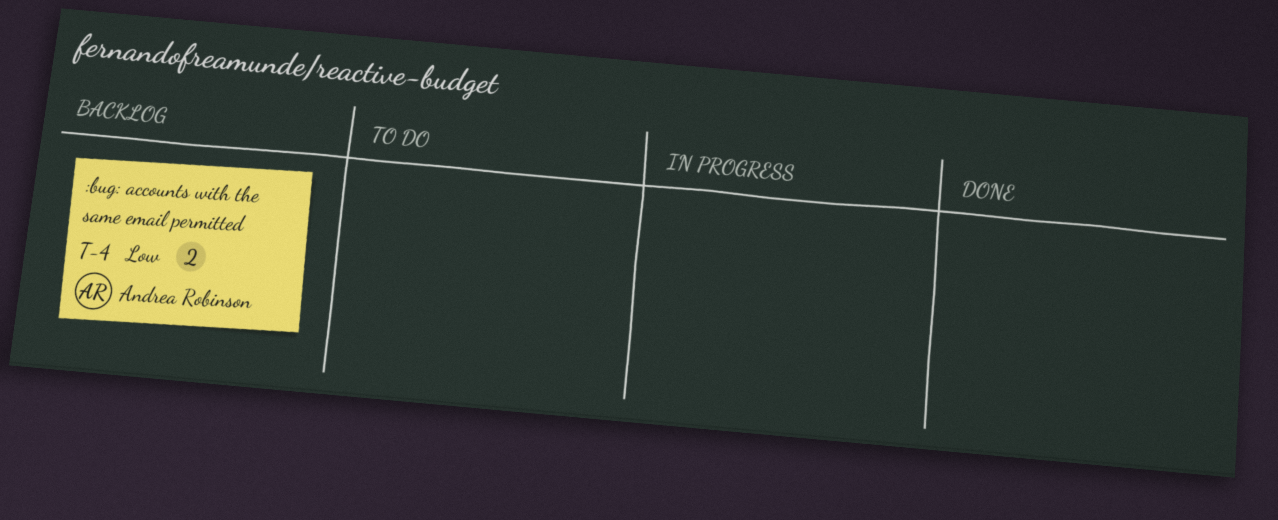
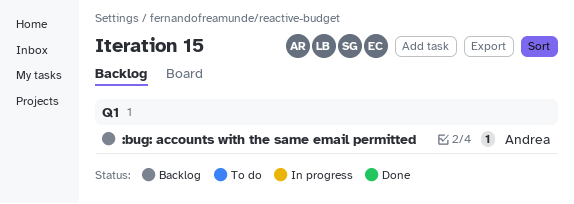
:bug: accounts with the same email permitted, estimate: 2 -> 1

